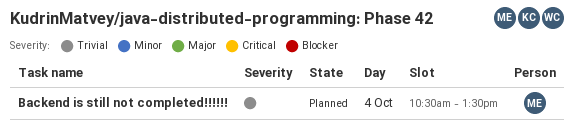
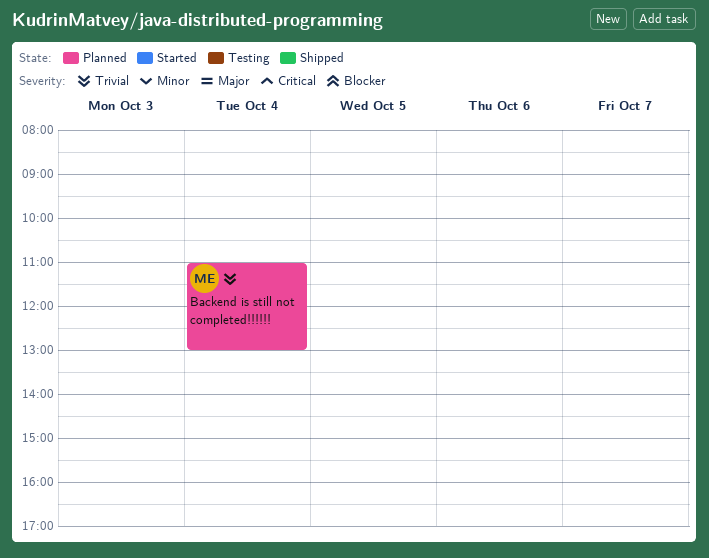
Backend is still not completed!!!!!!, begins: 10:30 -> 11:00
Backend is still not completed!!!!!!, ends: 13:30 -> 13:00

